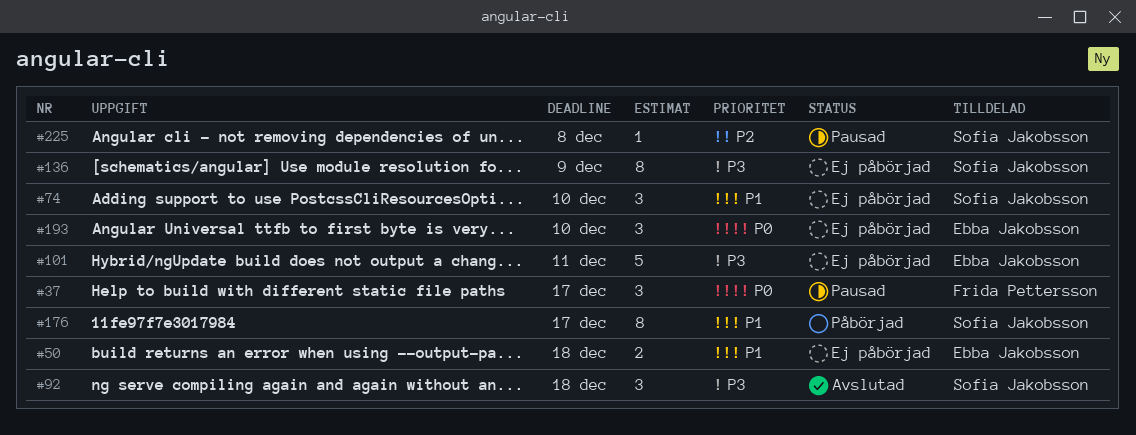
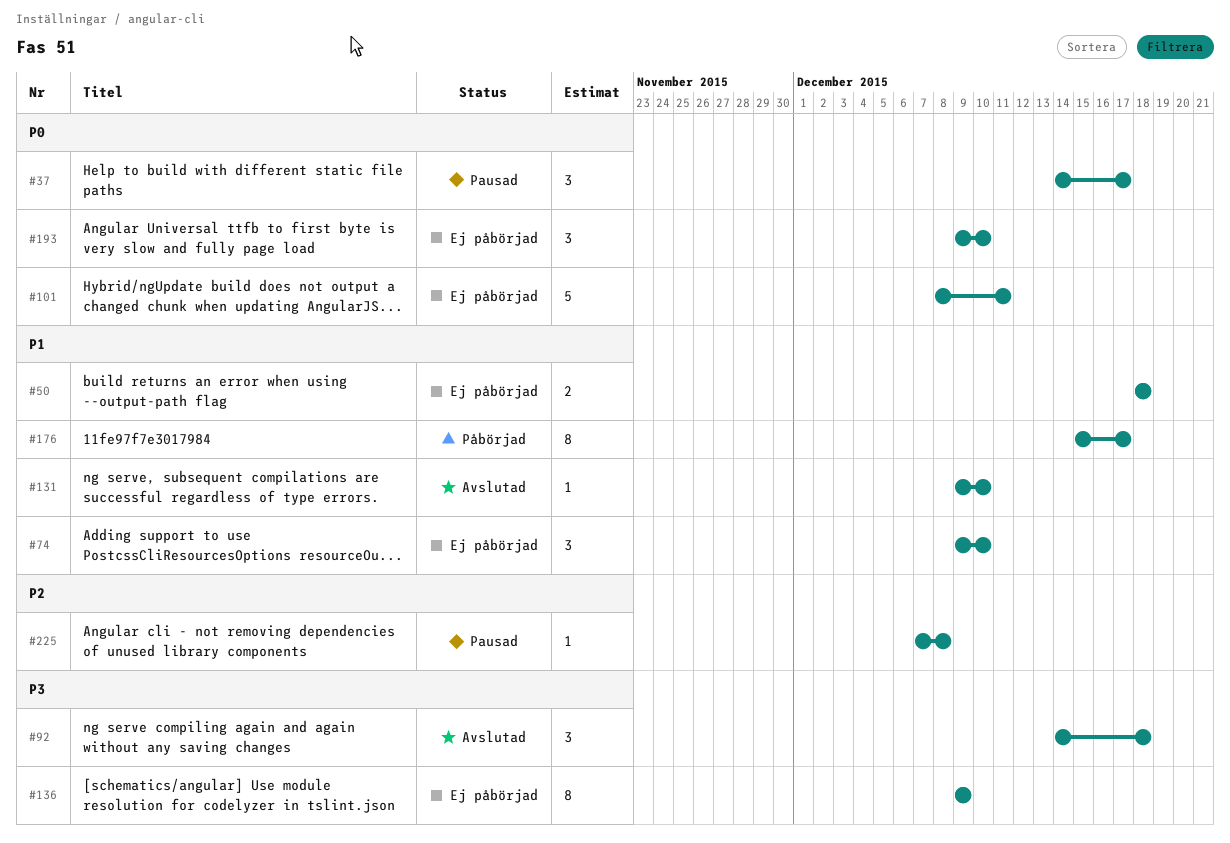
#101, priority: P3 -> P0
#131: none -> present

